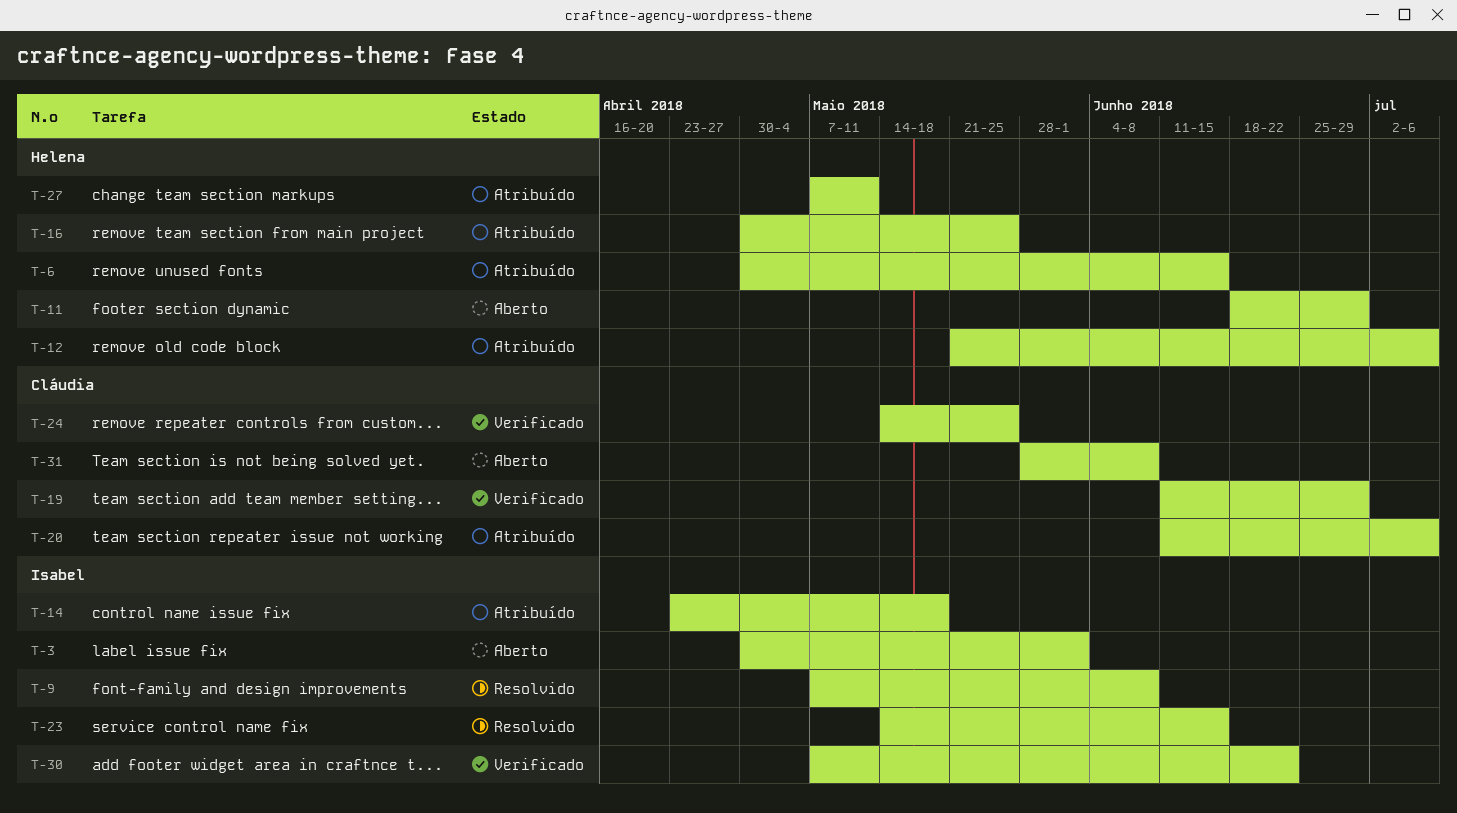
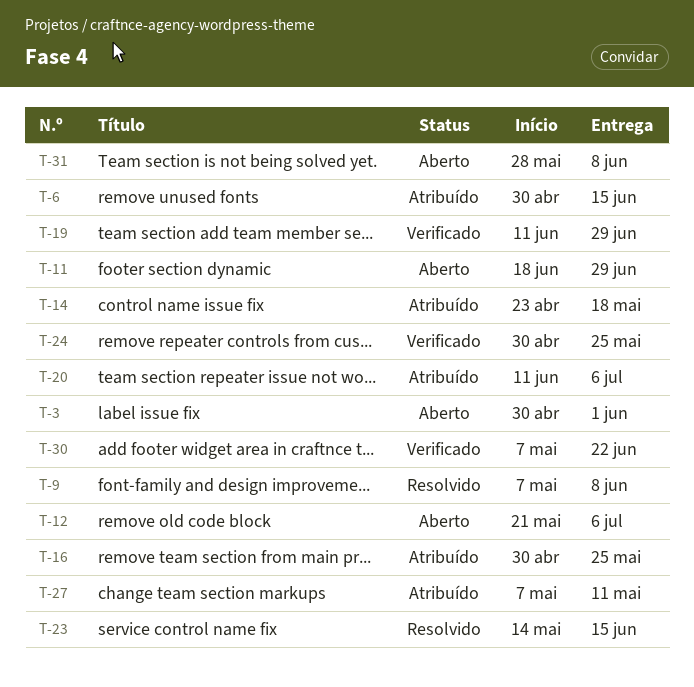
T-12, status: Atribuído -> Aberto
T-24, start: May 14 -> Apr 30

